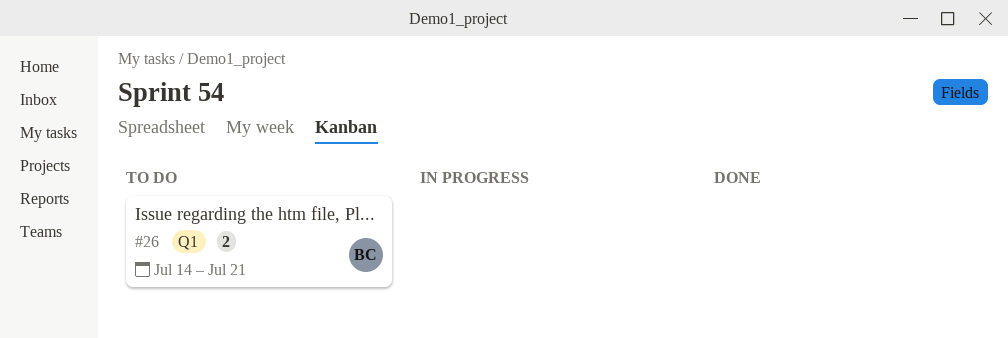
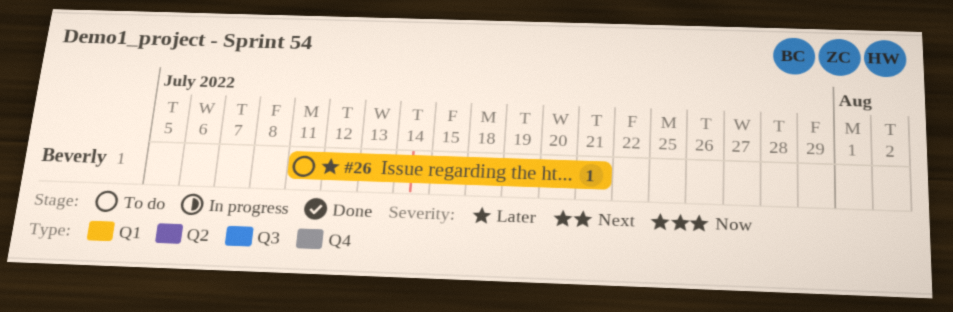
#26, estimate: 2 -> 1
#26, start: Jul 14 -> Jul 11

